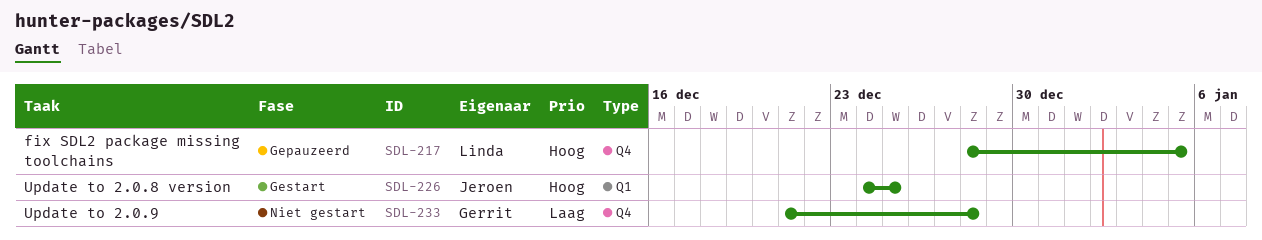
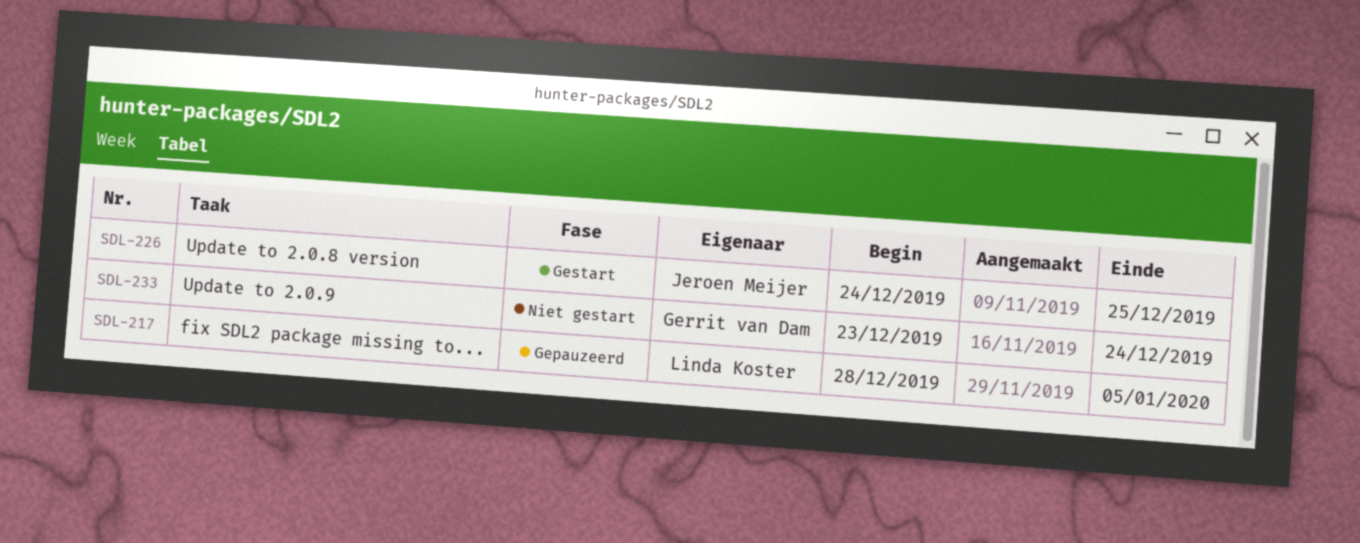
SDL-233, start: Dec 21 -> Dec 23
SDL-233, due: Dec 28 -> Dec 24

